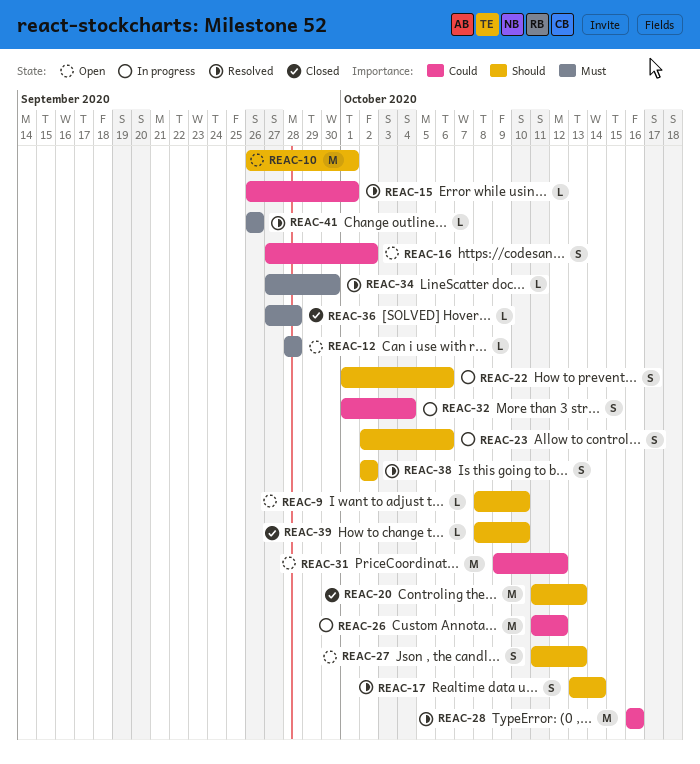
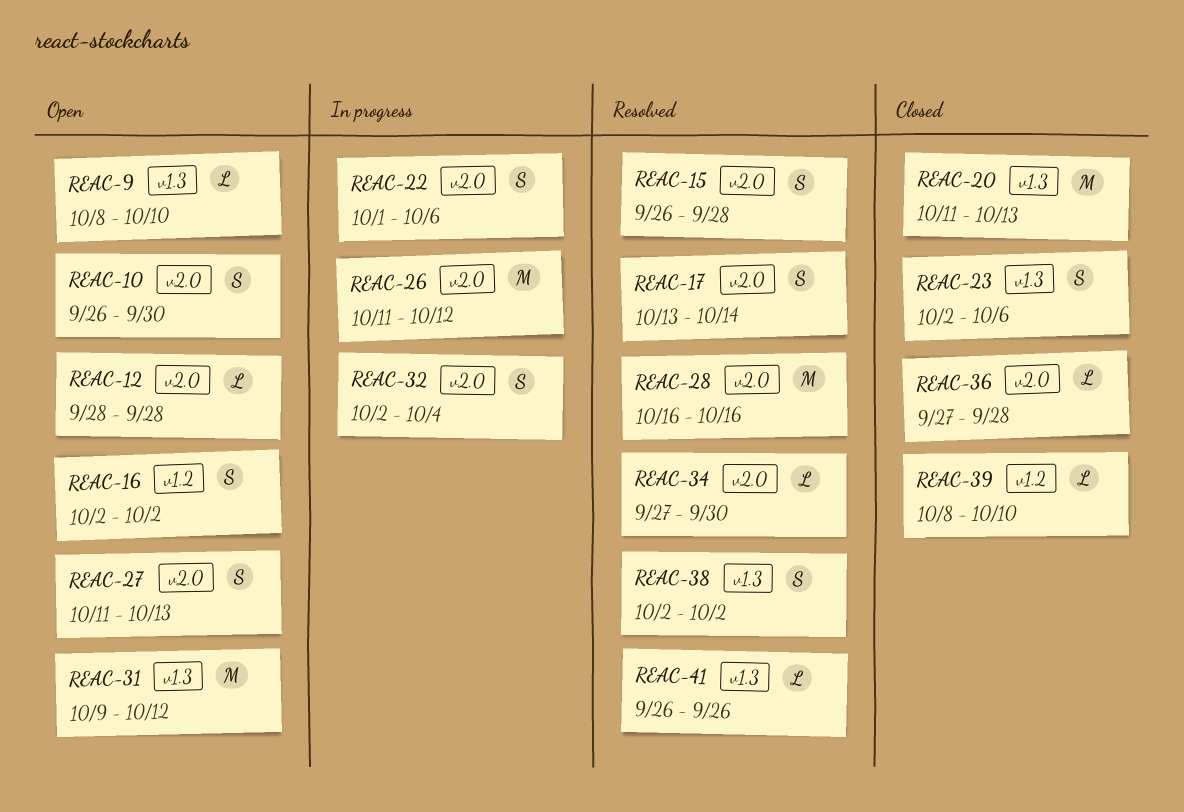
REAC-10, estimate: M -> S
REAC-10, due: Oct 1 -> Sep 30
REAC-15, estimate: L -> S
REAC-15, due: Oct 1 -> Sep 28
REAC-16, start: Sep 27 -> Oct 2
REAC-23, status: In progress -> Closed
REAC-32, start: Oct 1 -> Oct 2

